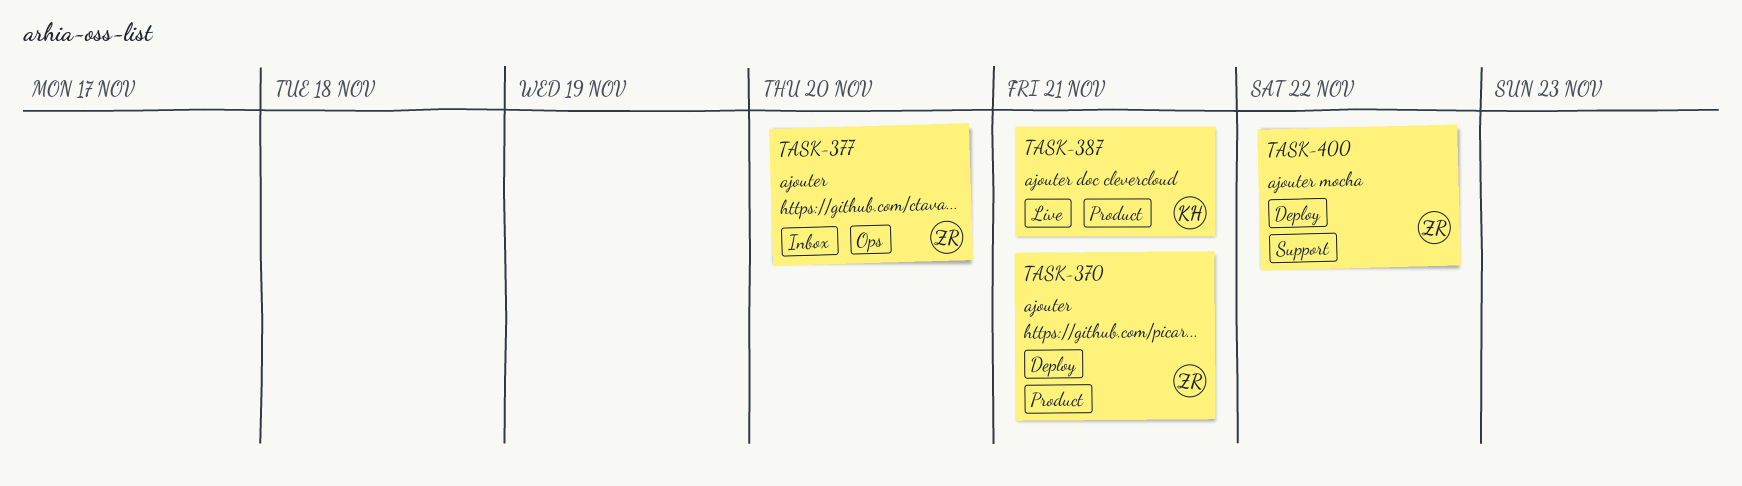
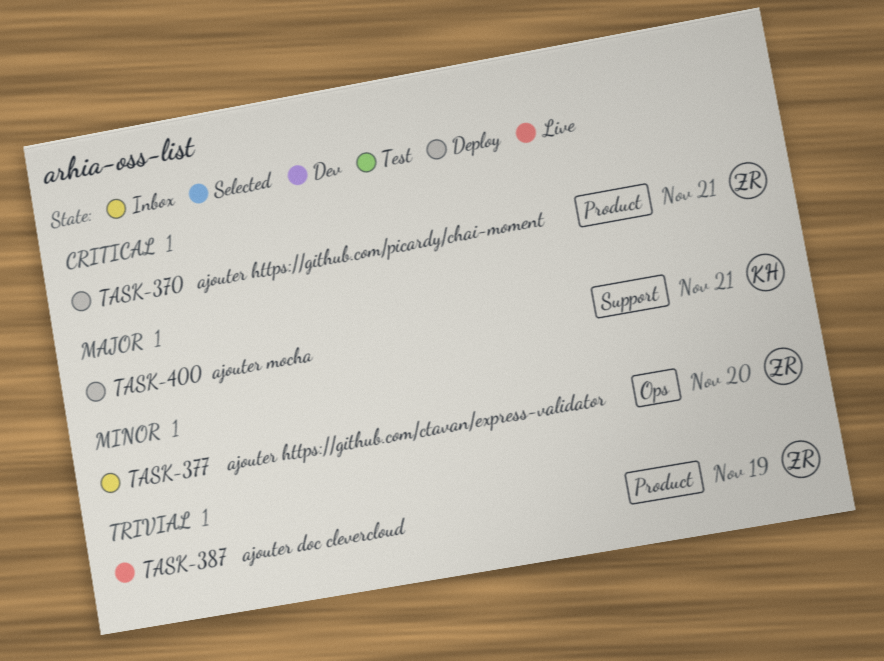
TASK-387, owner: KH -> ZR
TASK-387, due: Nov 21 -> Nov 19
TASK-400, owner: ZR -> KH
TASK-400, due: Nov 22 -> Nov 21

